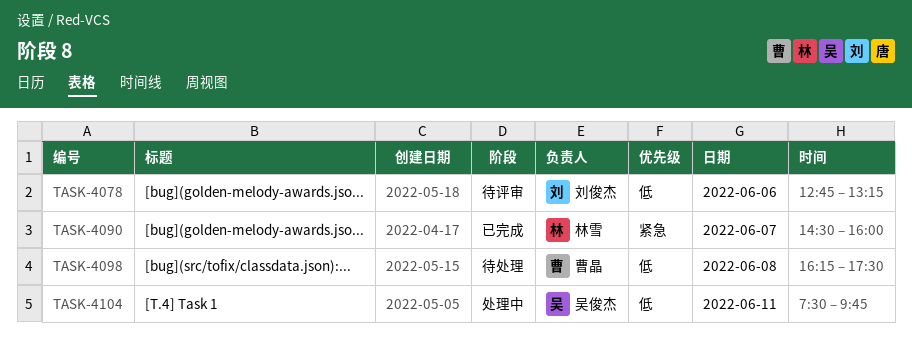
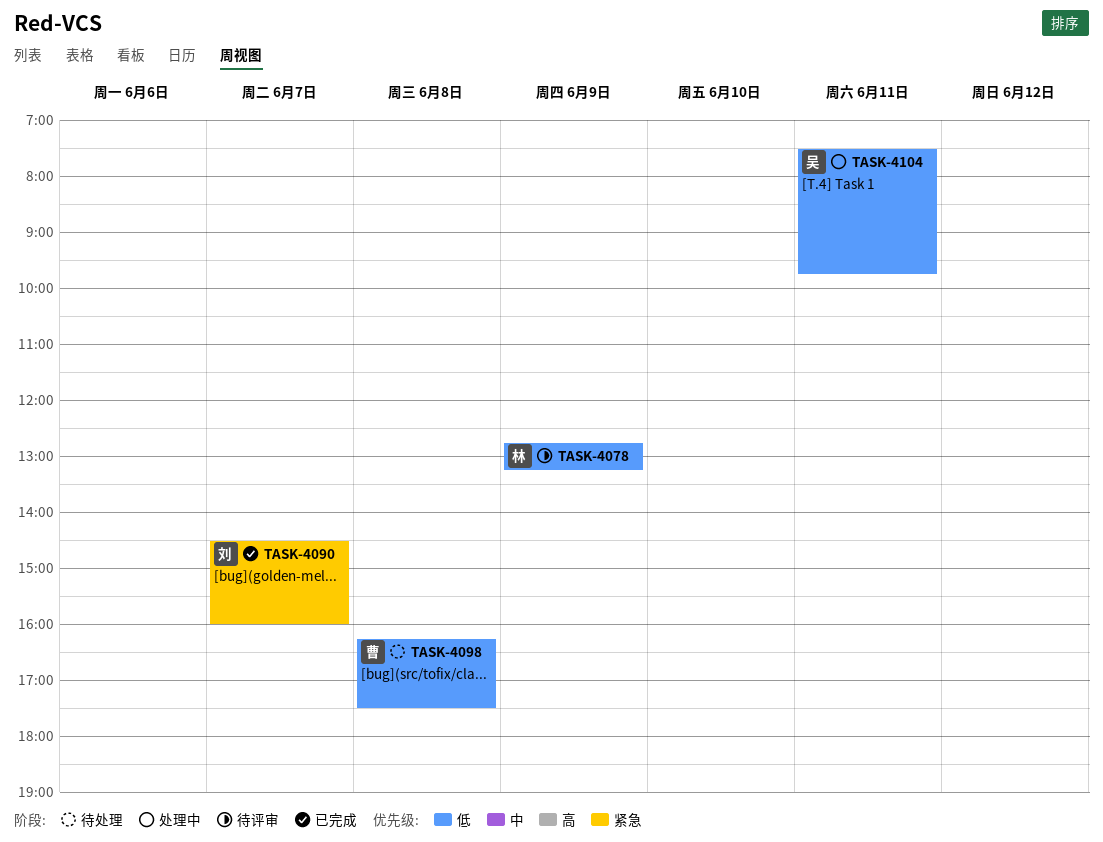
TASK-4078, owner: 刘俊杰 -> 林雪
TASK-4078, day: Jun 6 -> Jun 9
TASK-4090, owner: 林雪 -> 刘俊杰

